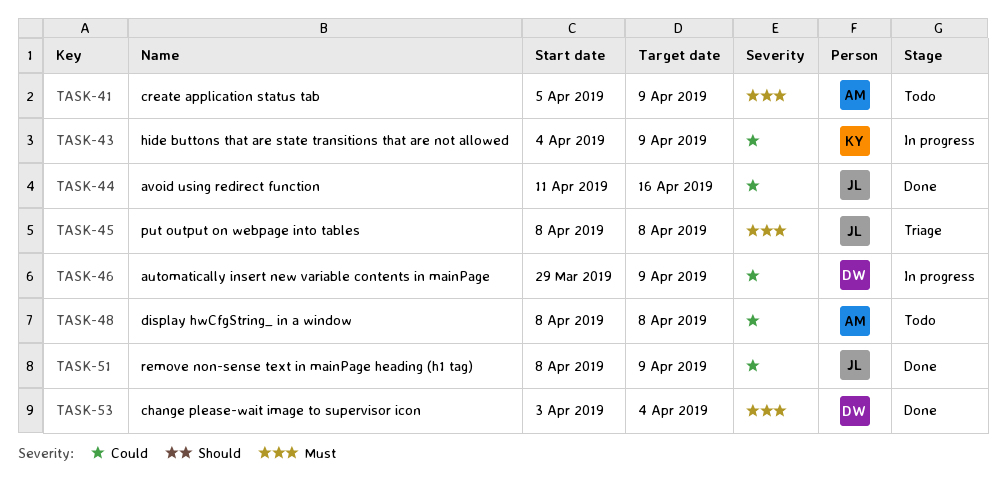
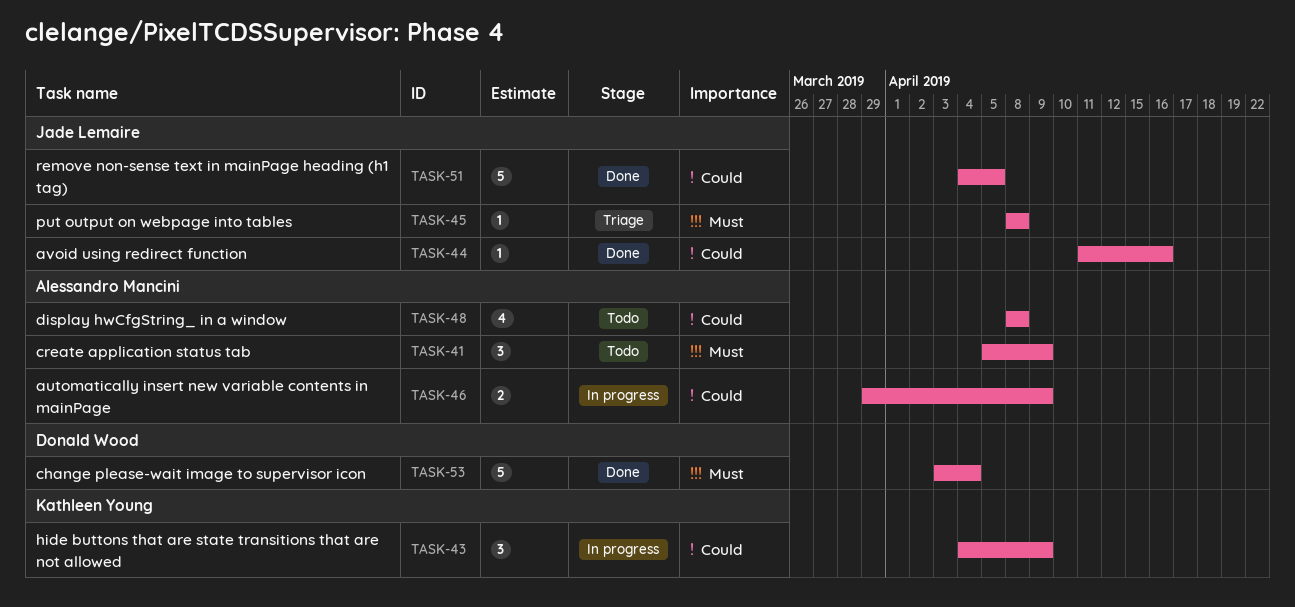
TASK-46, owner: Donald Wood -> Alessandro Mancini
TASK-51, start: Apr 8 -> Apr 4
TASK-51, due: Apr 9 -> Apr 5

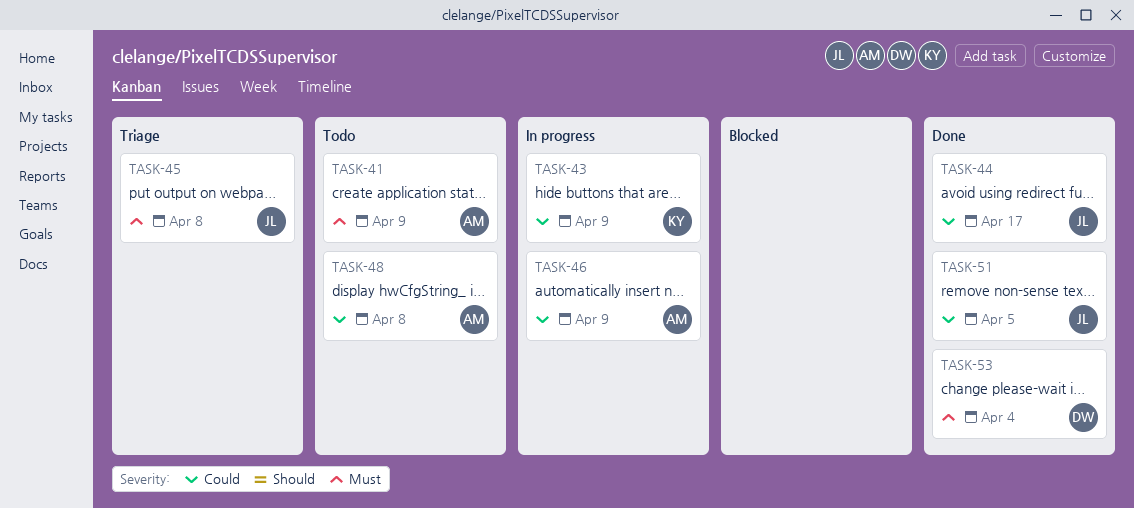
TASK-44, due: Apr 16 -> Apr 17

